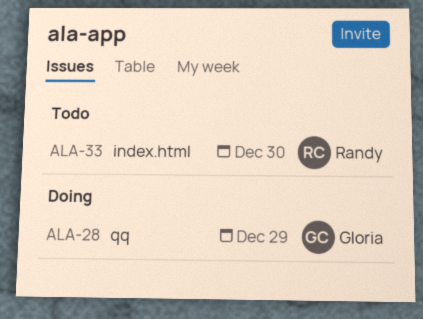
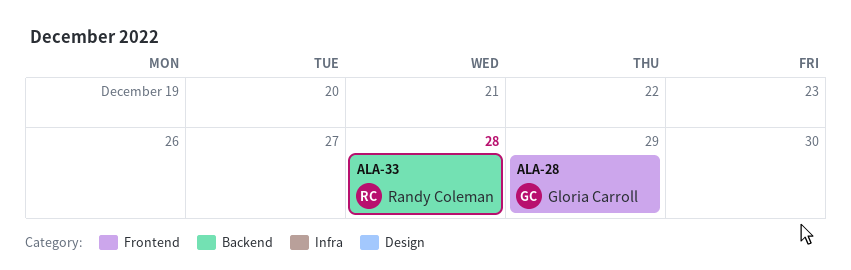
ALA-33, due: Dec 30 -> Dec 28

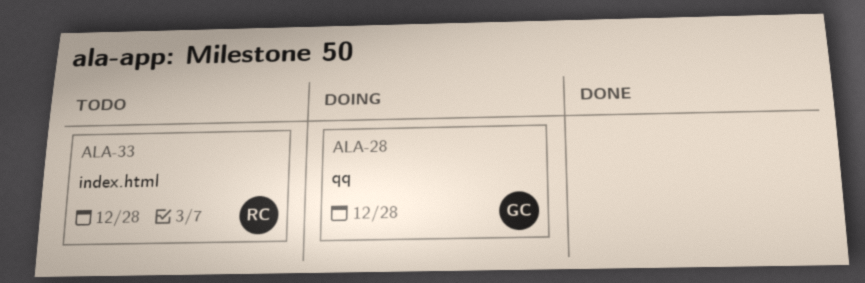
ALA-28, due: Dec 29 -> Dec 28

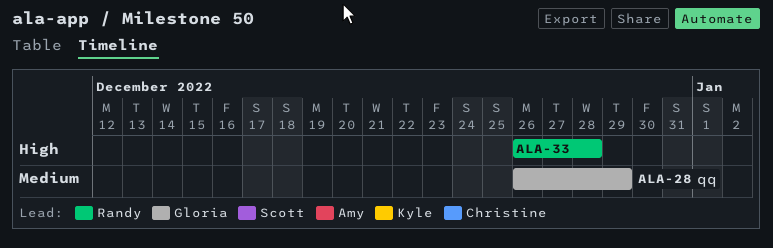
ALA-28, due: Dec 28 -> Dec 29

